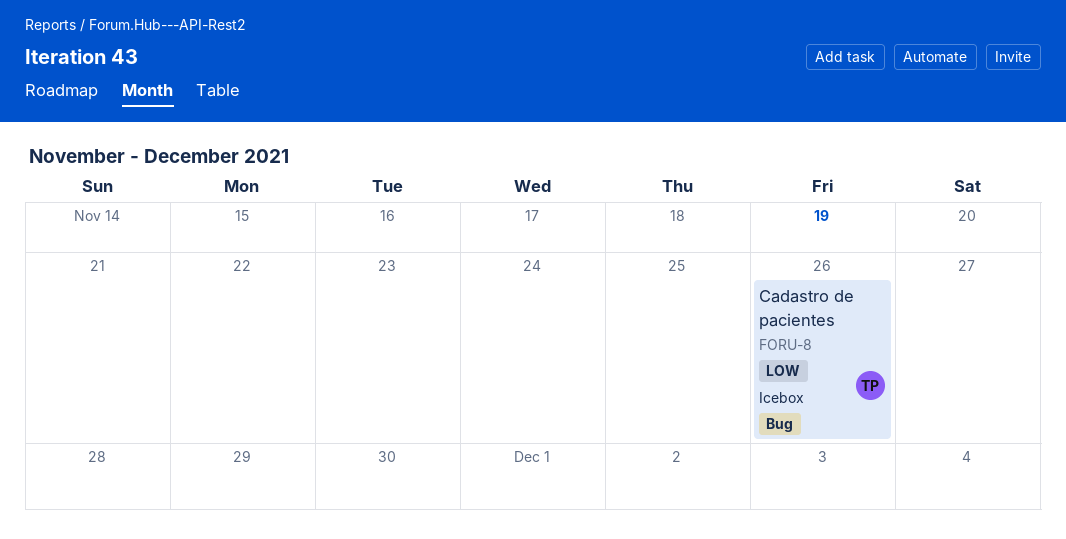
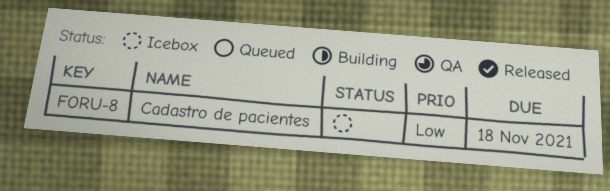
FORU-8, due: Nov 26 -> Nov 18

